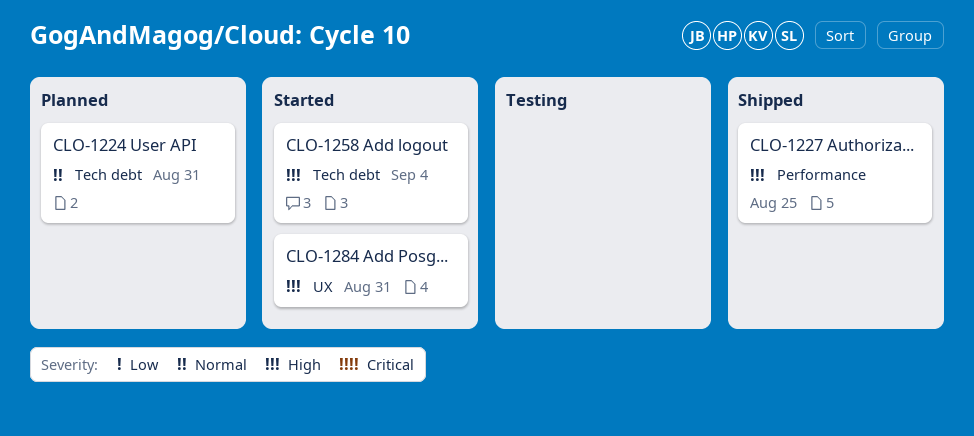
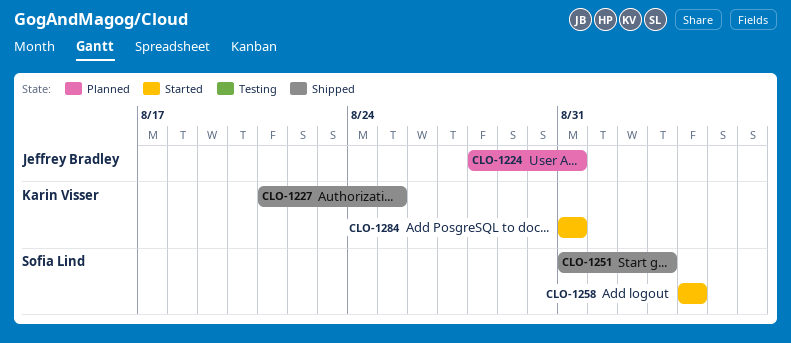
CLO-1251: none -> present

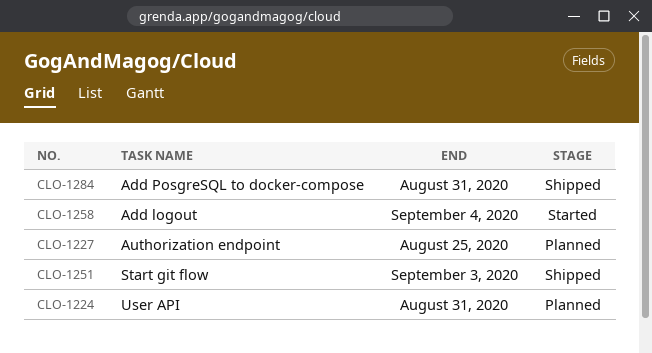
CLO-1227, status: Shipped -> Planned
CLO-1284, status: Started -> Shipped

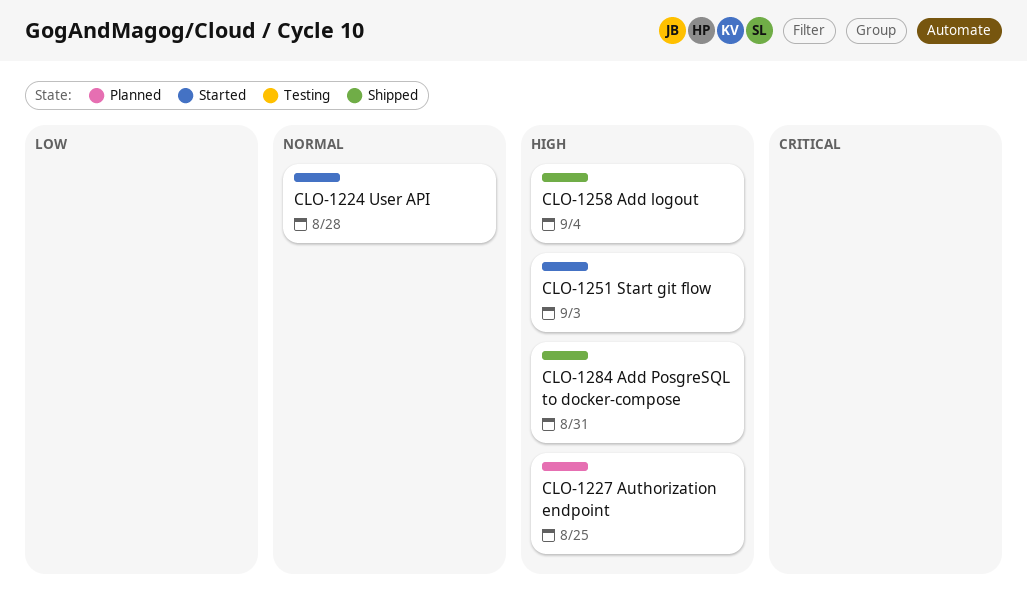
CLO-1224, status: Planned -> Started
CLO-1224, due: Aug 31 -> Aug 28
CLO-1251, status: Shipped -> Started
CLO-1258, status: Started -> Shipped

